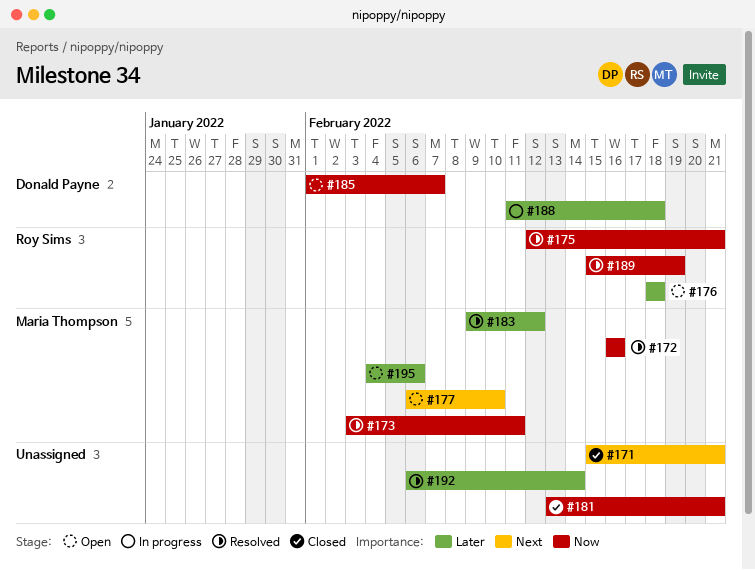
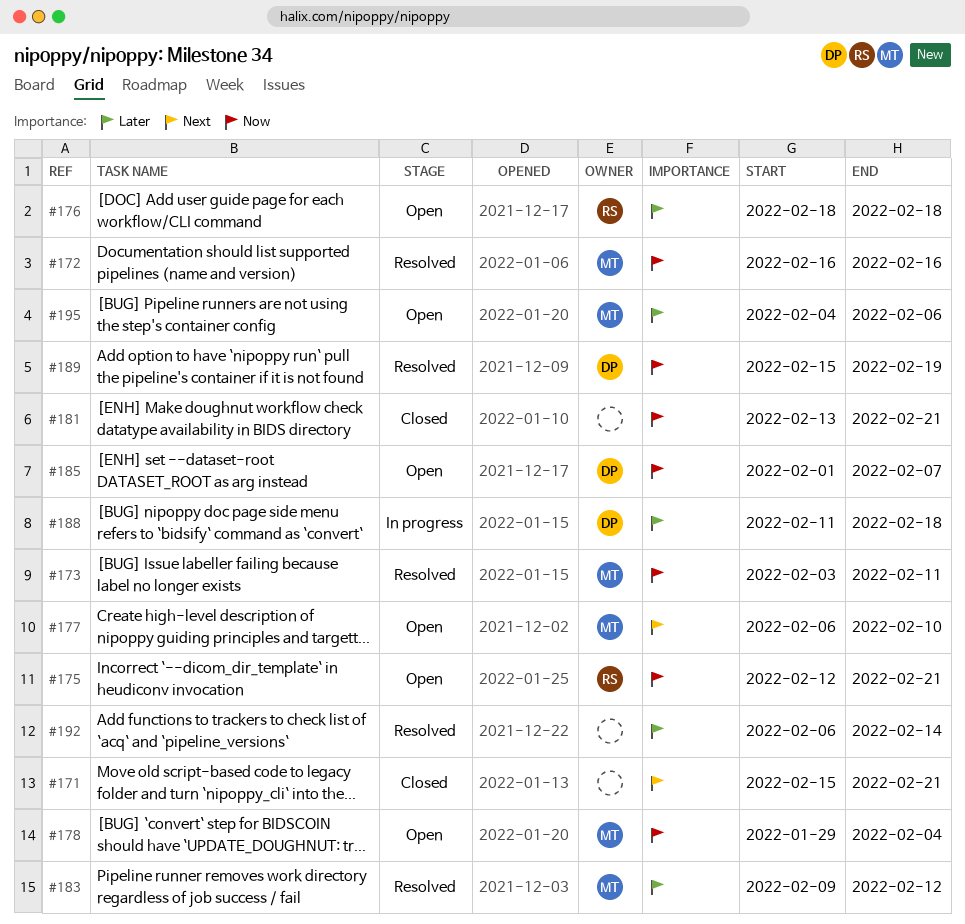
#175, status: Resolved -> Open
#178: none -> present
#189, owner: Roy Sims -> Donald Payne

